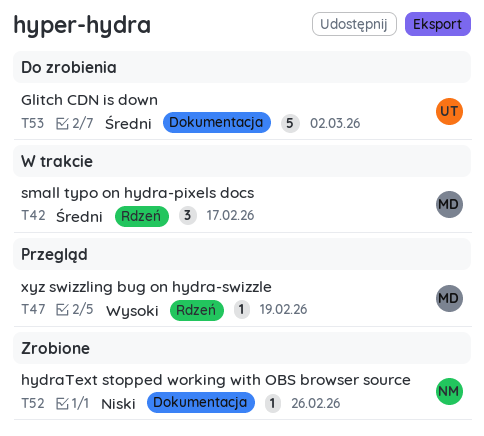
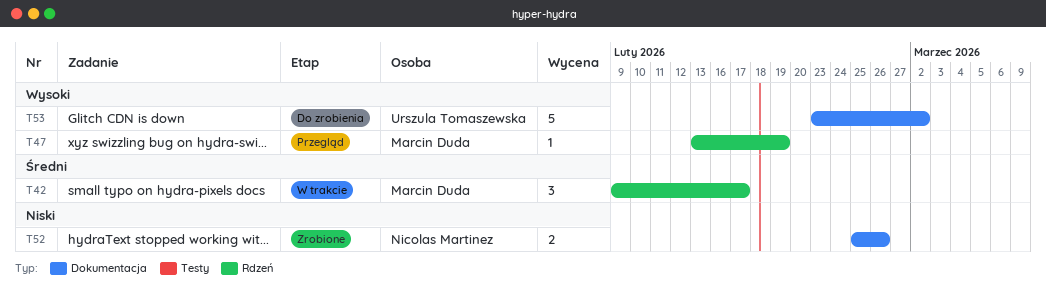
T52, estimate: 1 -> 2
T53, priority: Średni -> Wysoki

